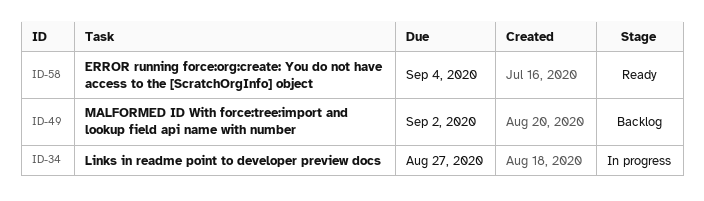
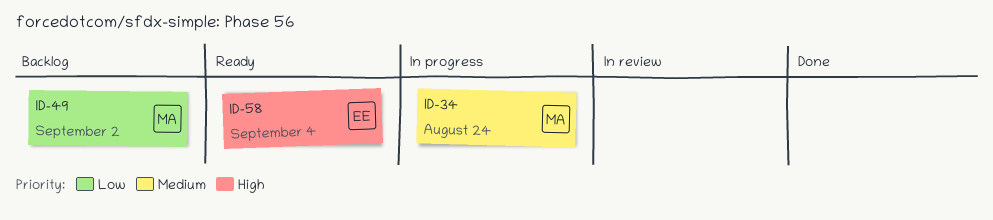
ID-34, due: Aug 27 -> Aug 24

